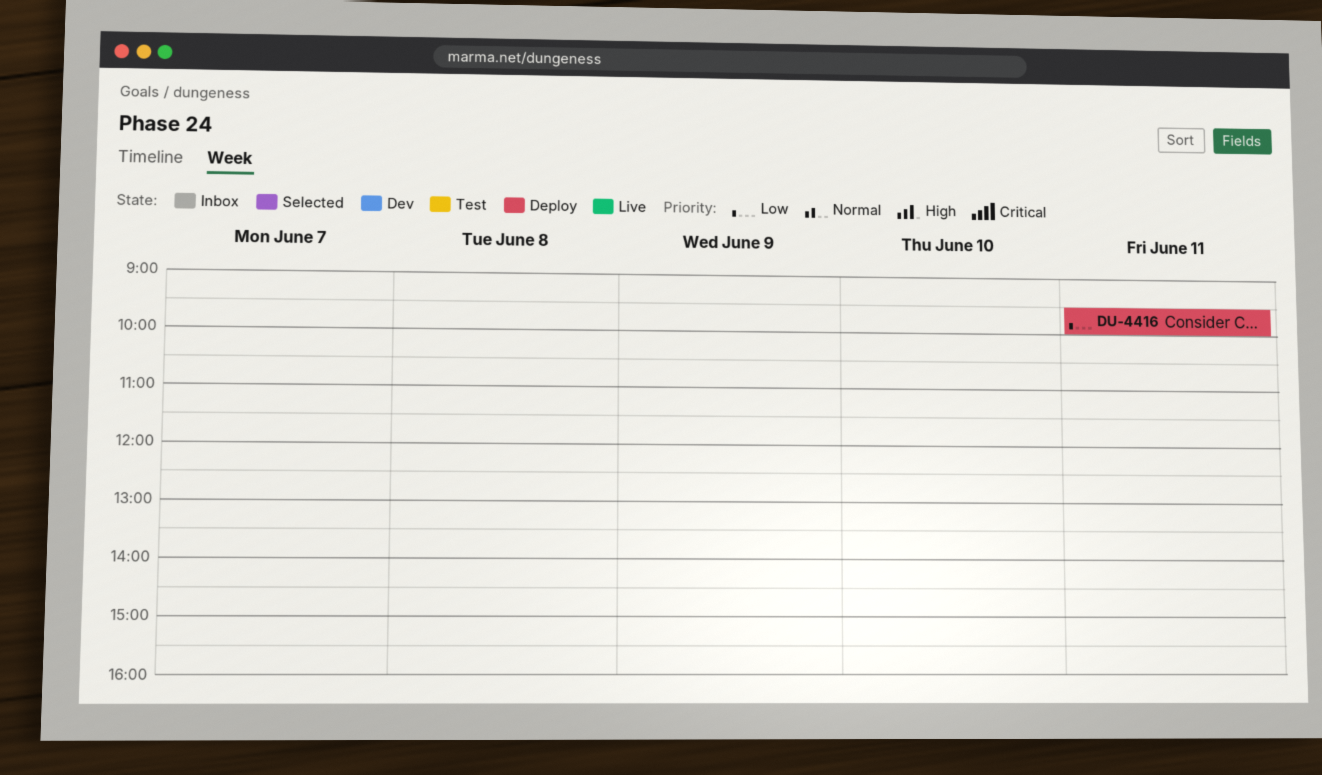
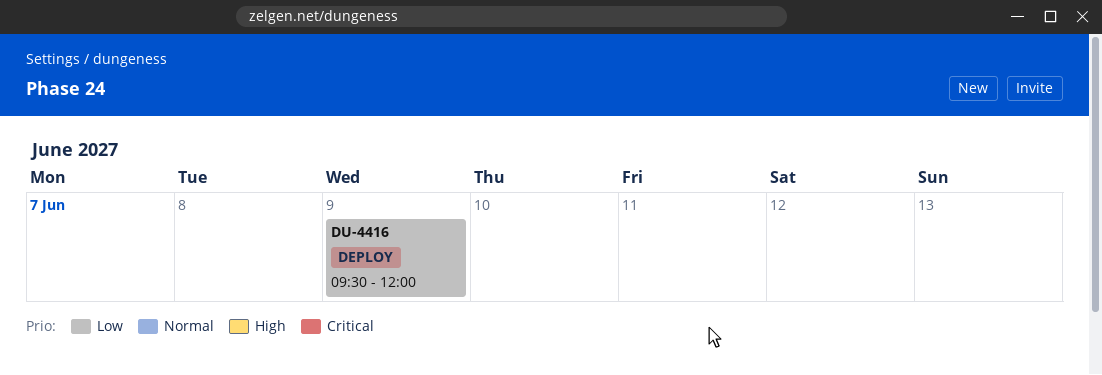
DU-4416, day: Jun 11 -> Jun 9
DU-4416, ends: 10:00 -> 12:00

